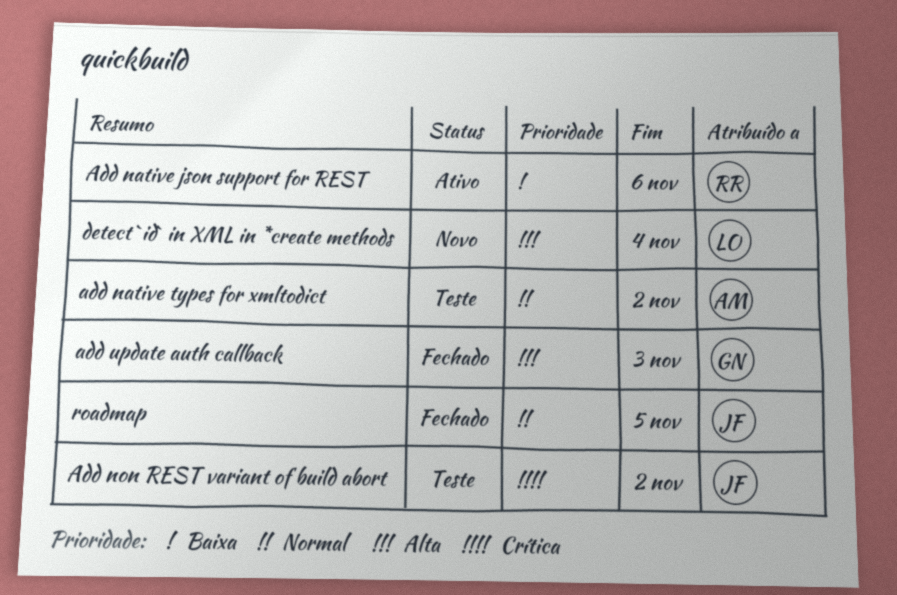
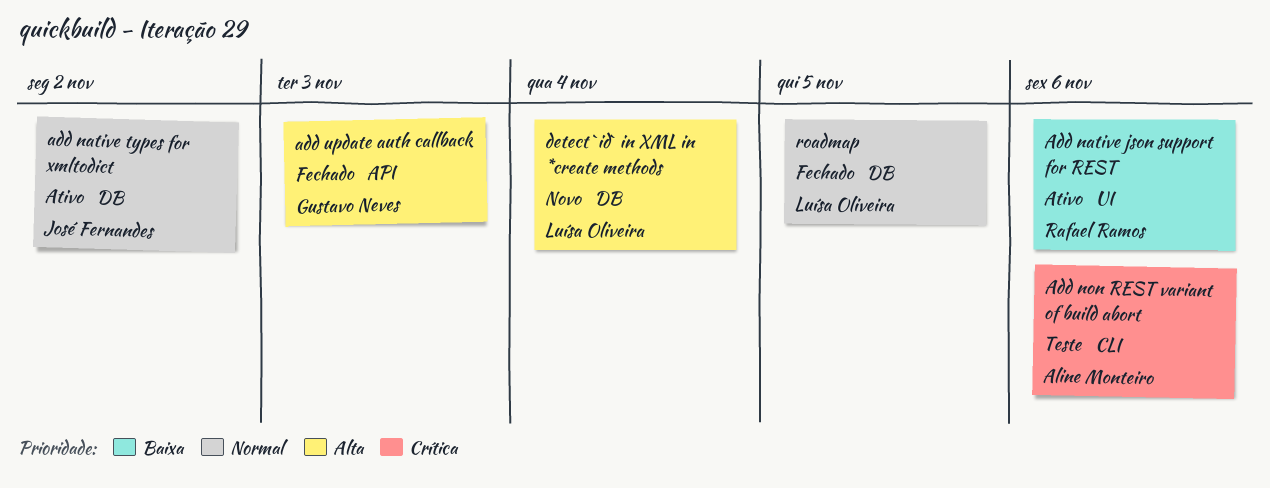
add native types for xmltodict, status: Teste -> Ativo
add native types for xmltodict, owner: Aline Monteiro -> José Fernandes
Add non REST variant of build abort, owner: José Fernandes -> Aline Monteiro
Add non REST variant of build abort, due: Nov 2 -> Nov 6
roadmap, owner: José Fernandes -> Luísa Oliveira

